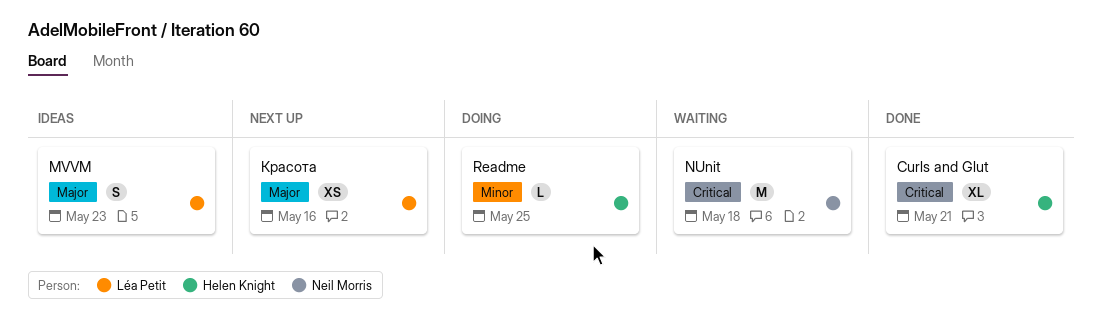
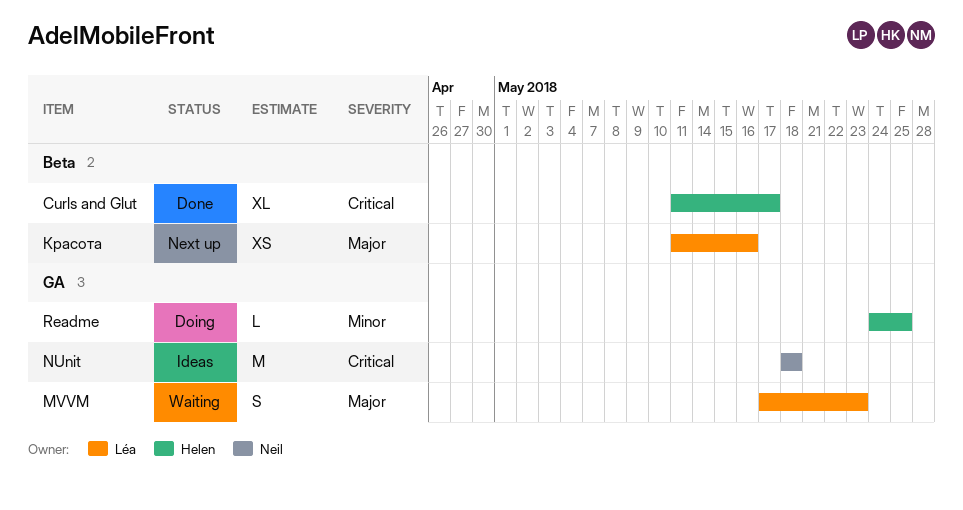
Curls and Glut, due: May 21 -> May 17
MVVM, status: Ideas -> Waiting
NUnit, status: Waiting -> Ideas

